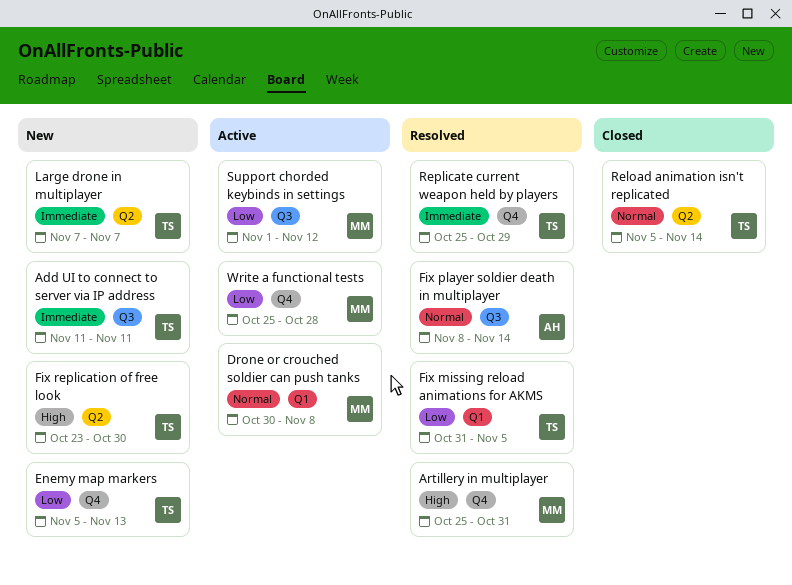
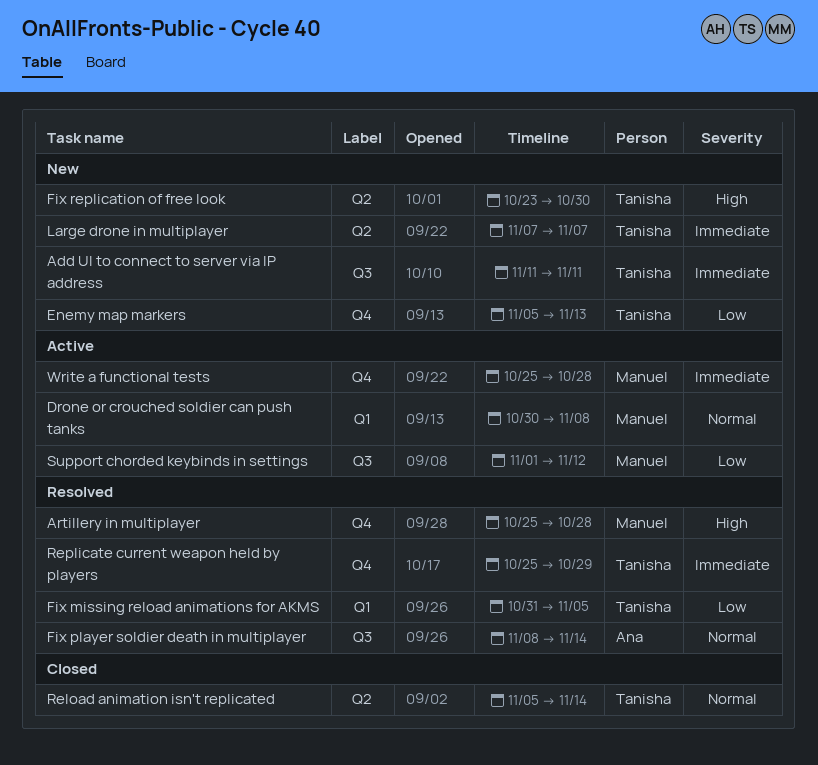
Artillery in multiplayer, due: Oct 31 -> Oct 28
Write a functional tests, priority: Low -> Immediate

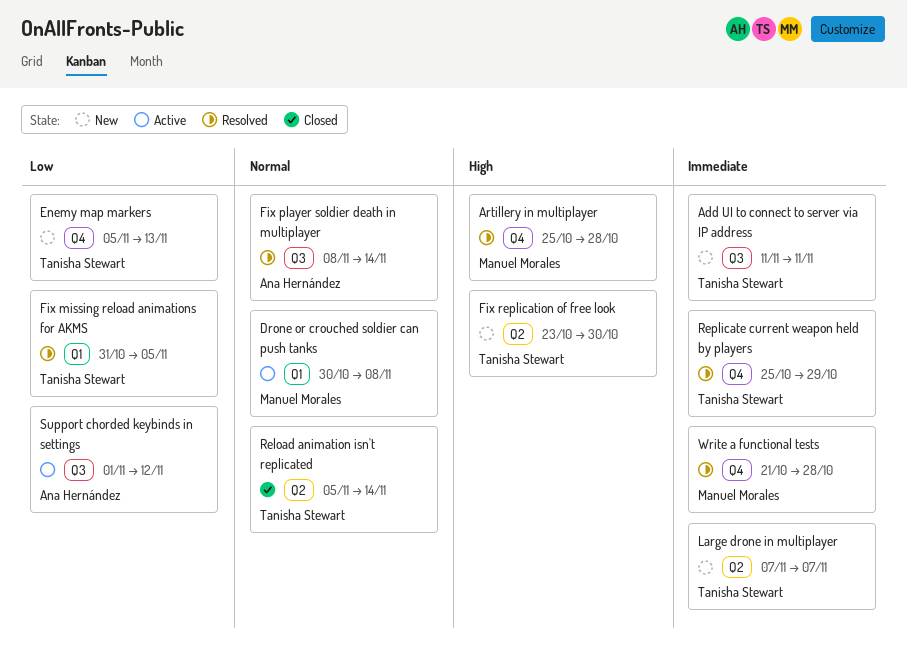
Support chorded keybinds in settings, owner: Manuel Morales -> Ana Hernández
Write a functional tests, status: Active -> Resolved
Write a functional tests, start: Oct 25 -> Oct 21

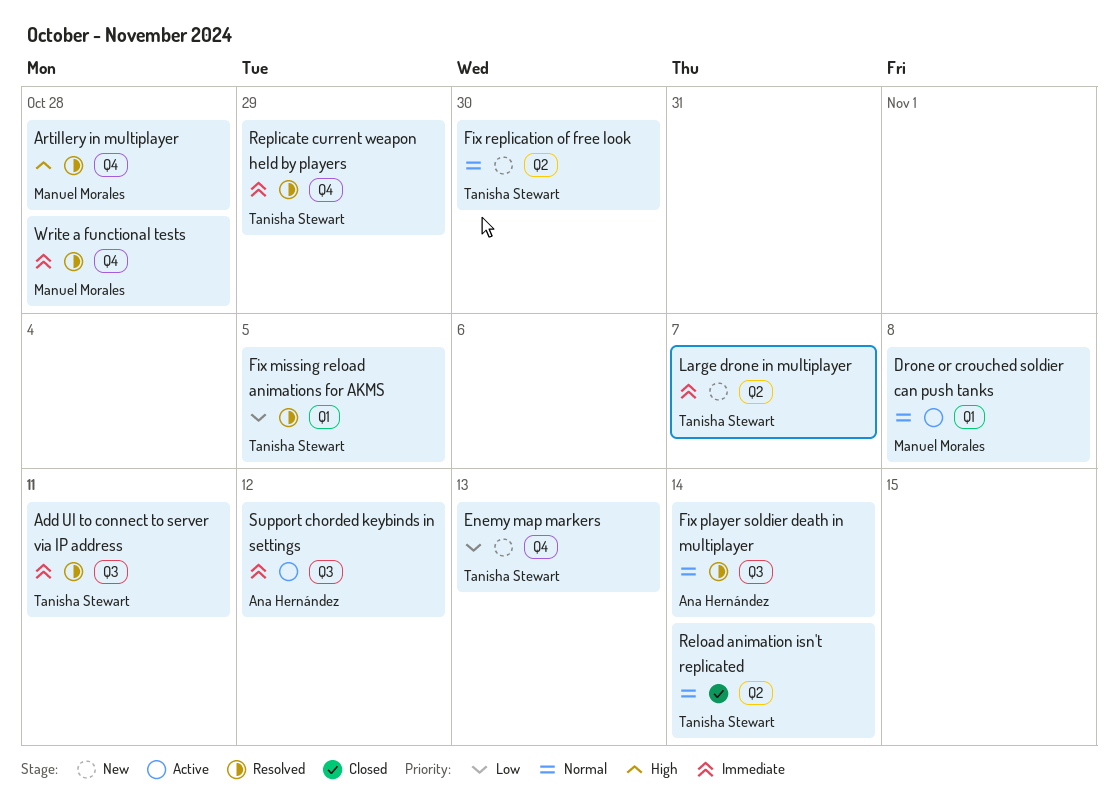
Add UI to connect to server via IP address, status: New -> Resolved
Fix replication of free look, priority: High -> Normal
Support chorded keybinds in settings, priority: Low -> Immediate

